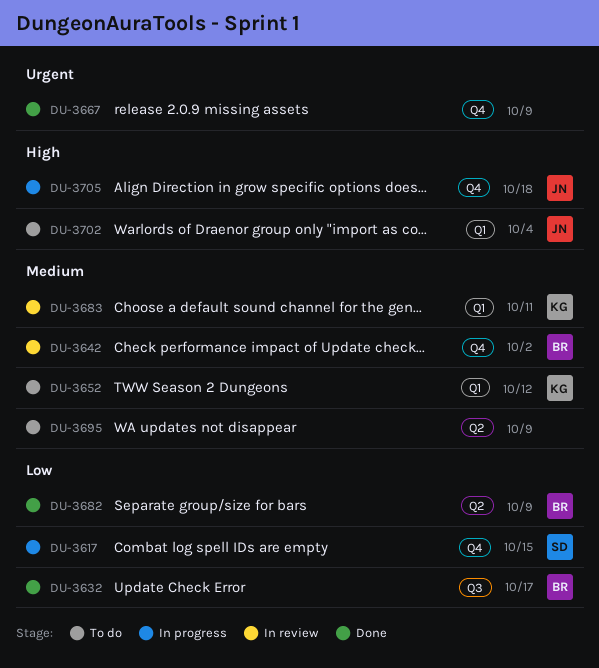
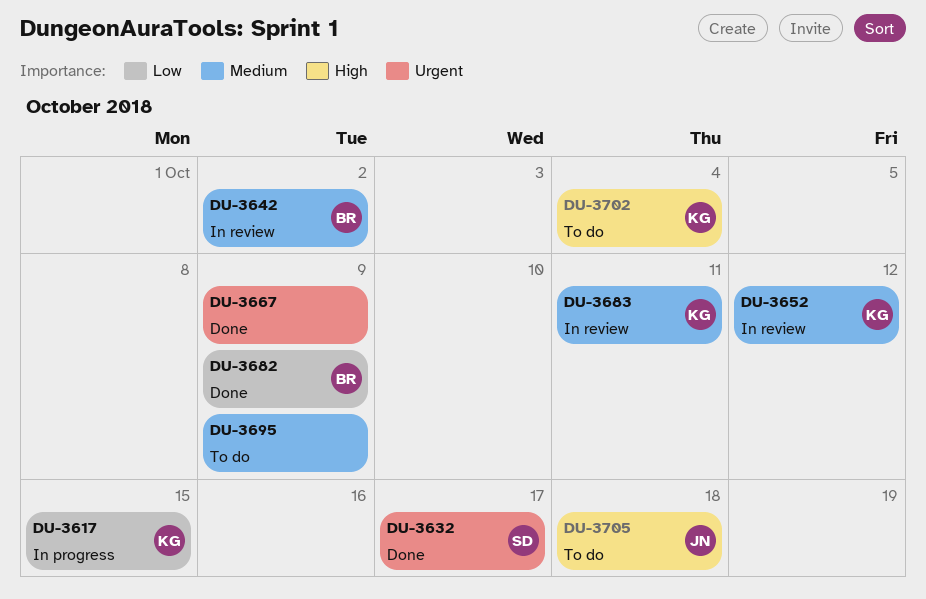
DU-3617, owner: SD -> KG
DU-3632, owner: BR -> SD
DU-3632, priority: Low -> Urgent
DU-3652, status: To do -> In review
DU-3702, owner: JN -> KG
DU-3705, status: In progress -> To do

